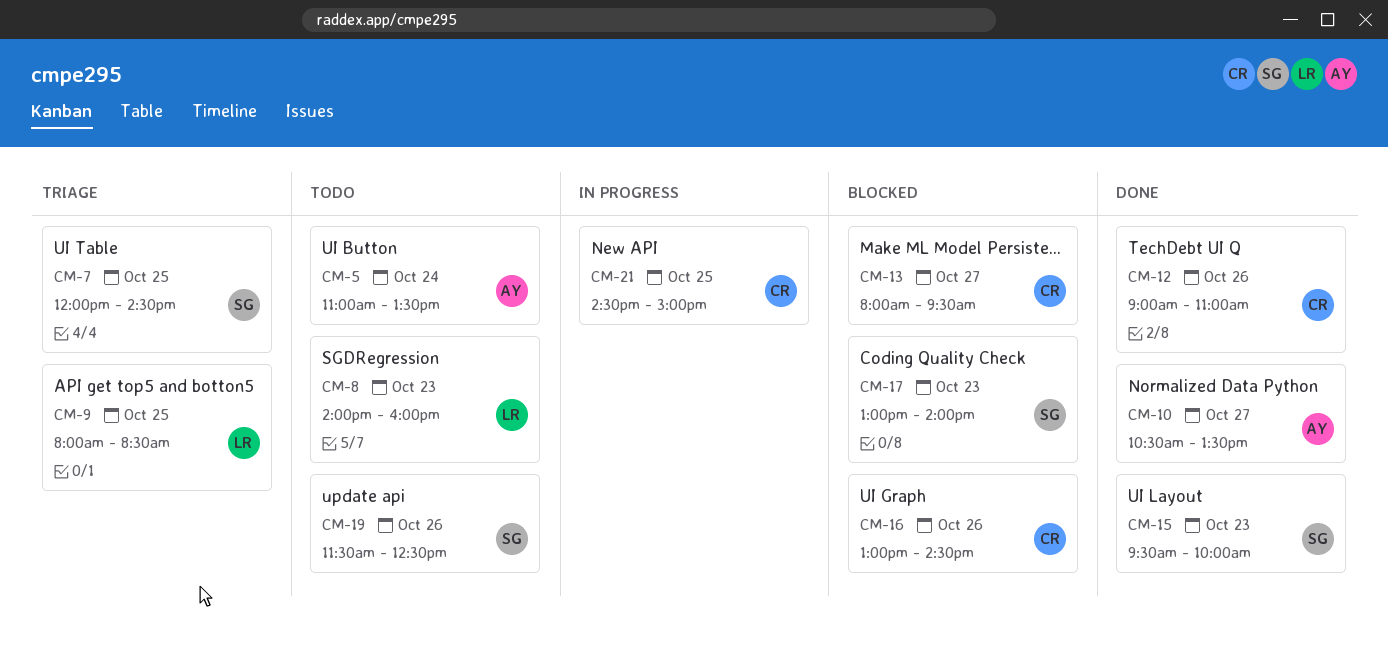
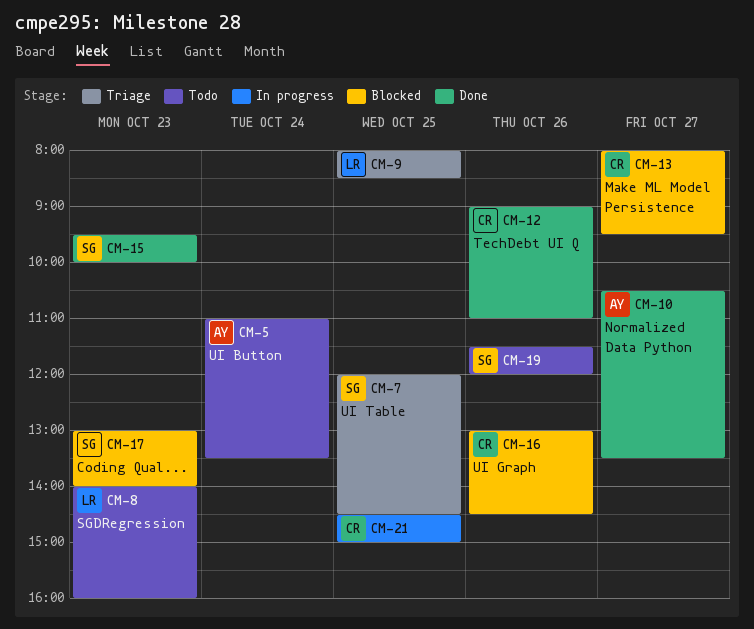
CM-19, ends: 12:30 -> 12:00

